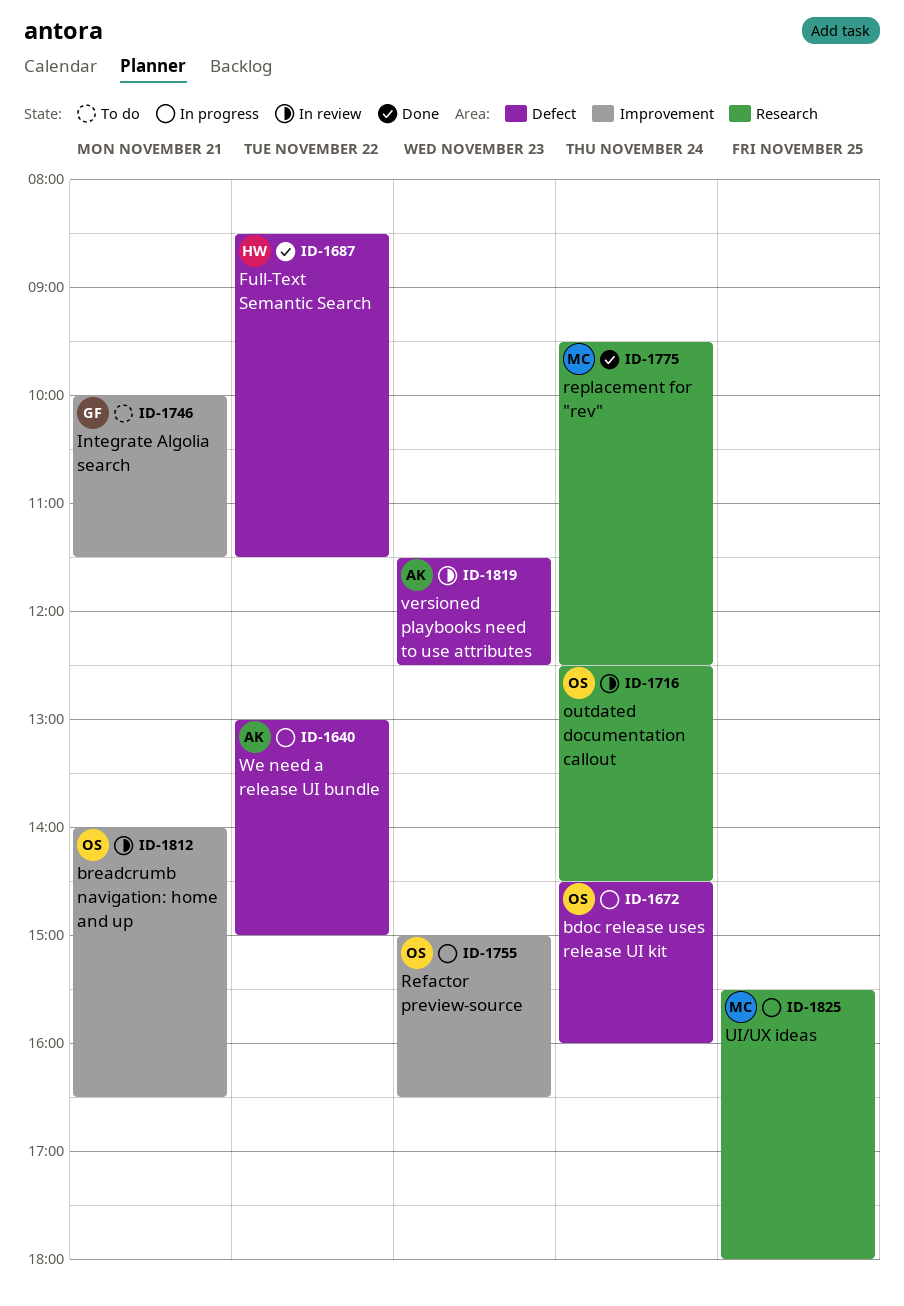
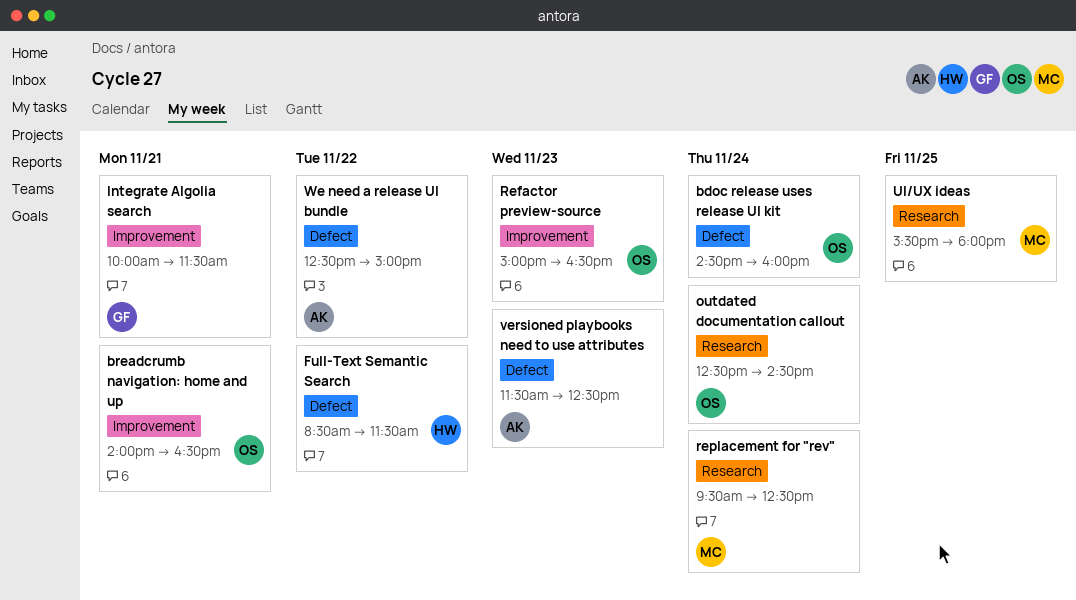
We need a release UI bundle, begins: 13:00 -> 12:30

